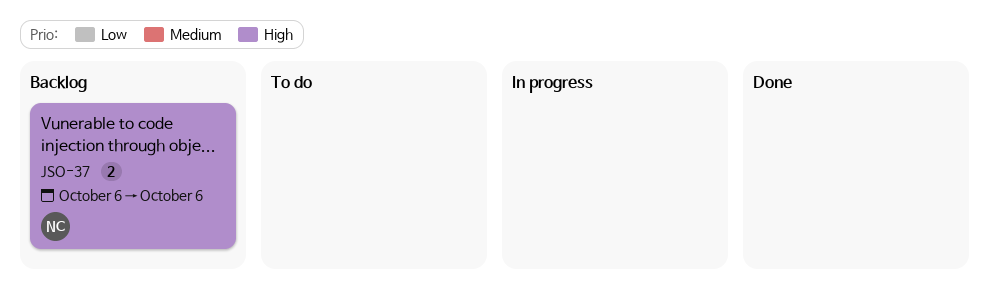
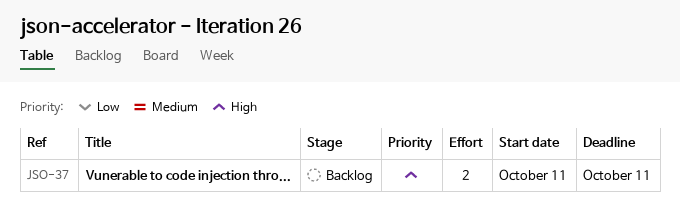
JSO-37, start: Oct 6 -> Oct 11
JSO-37, due: Oct 6 -> Oct 11

